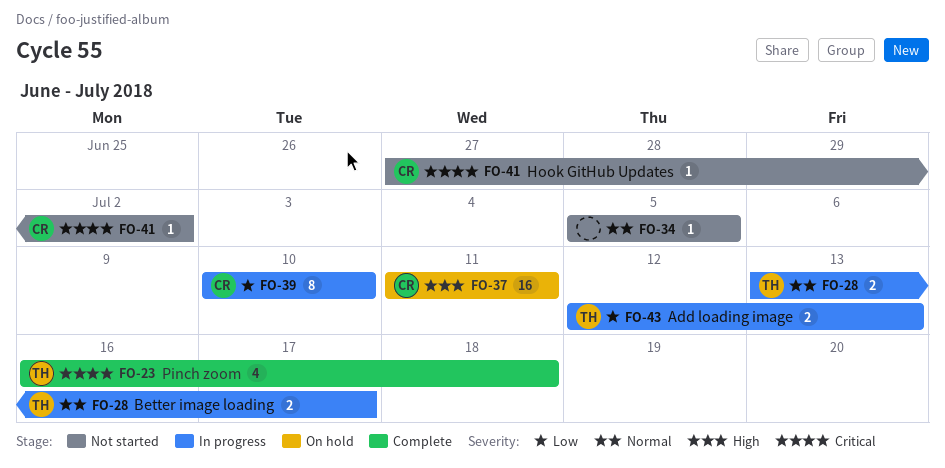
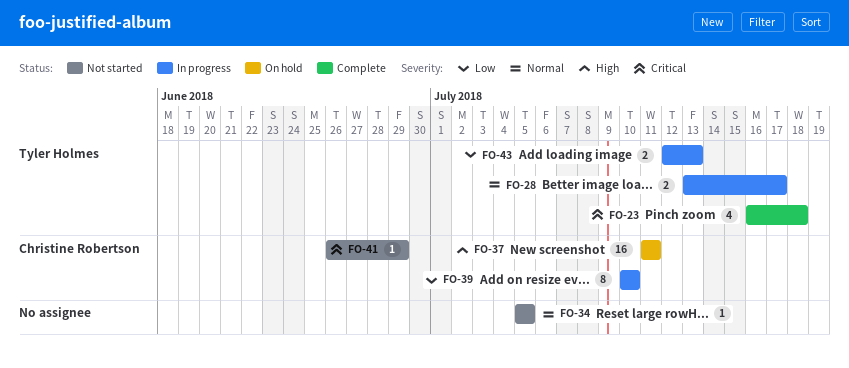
FO-41, start: Jun 27 -> Jun 26
FO-41, due: Jul 2 -> Jun 29

